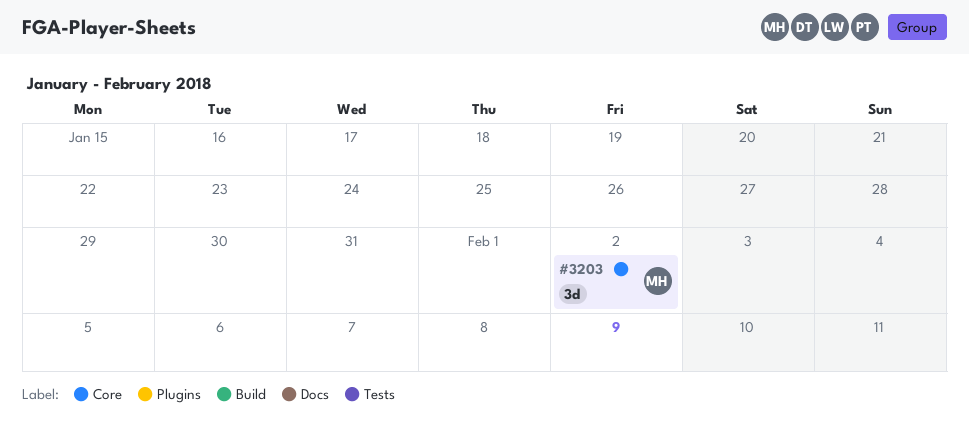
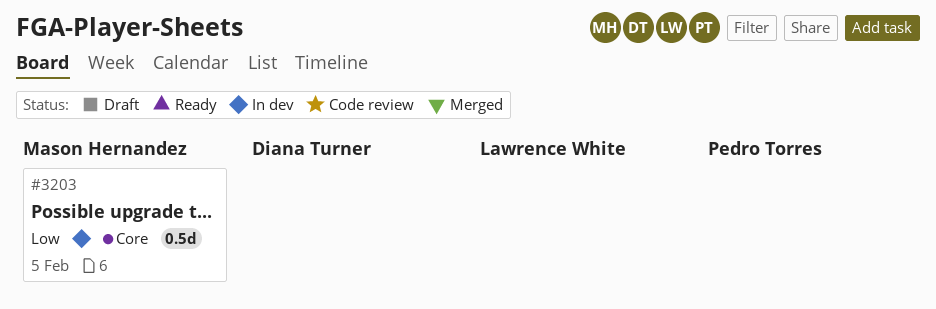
#3203, estimate: 3d -> 0.5d
#3203, due: Feb 2 -> Feb 5

